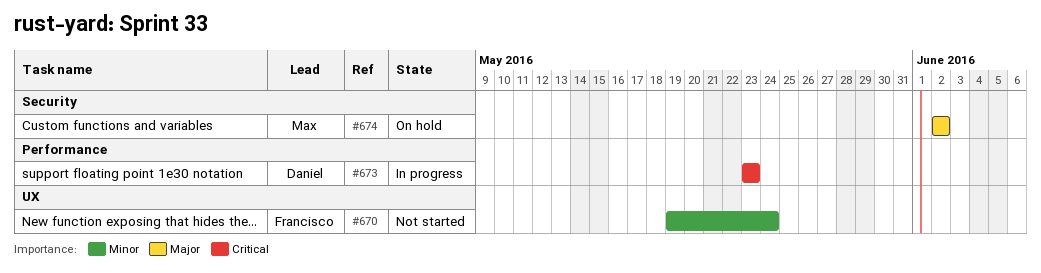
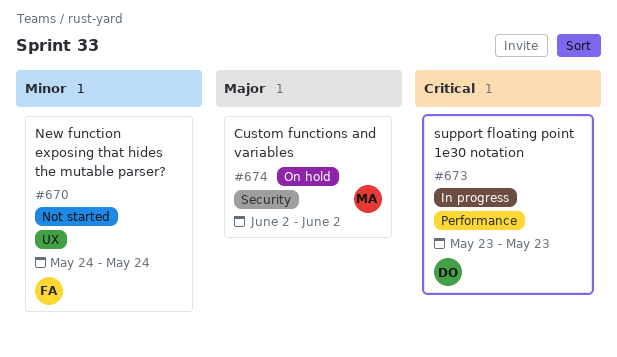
#670, start: May 19 -> May 24

